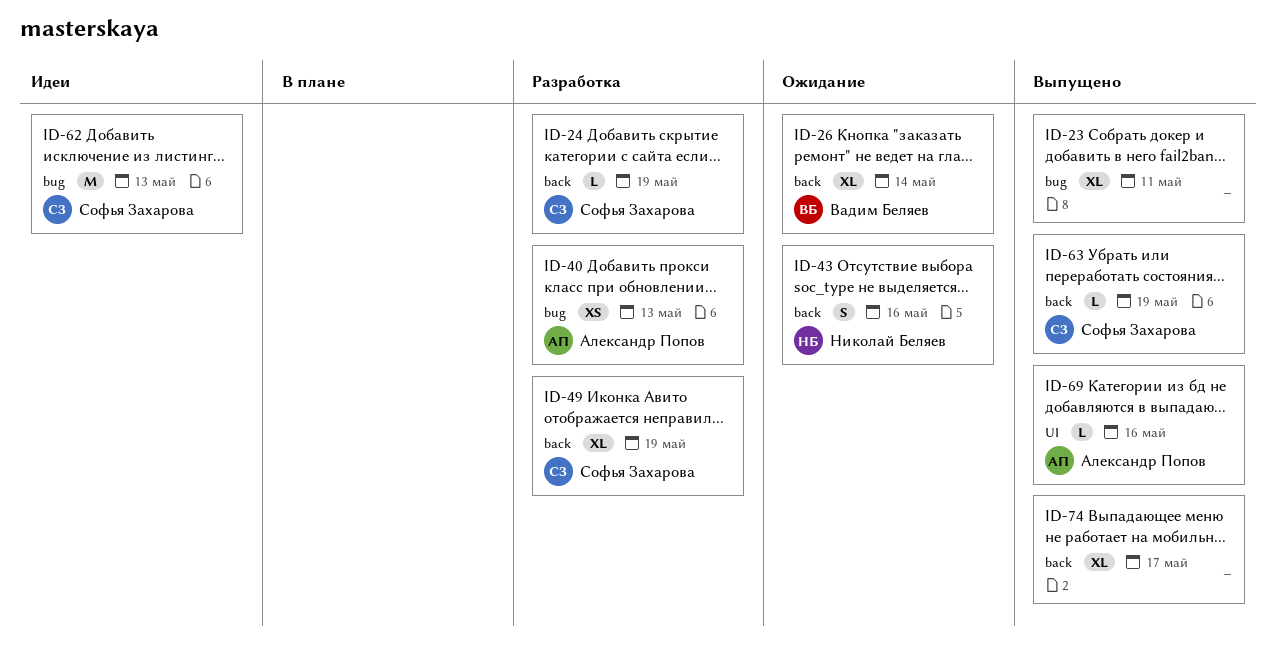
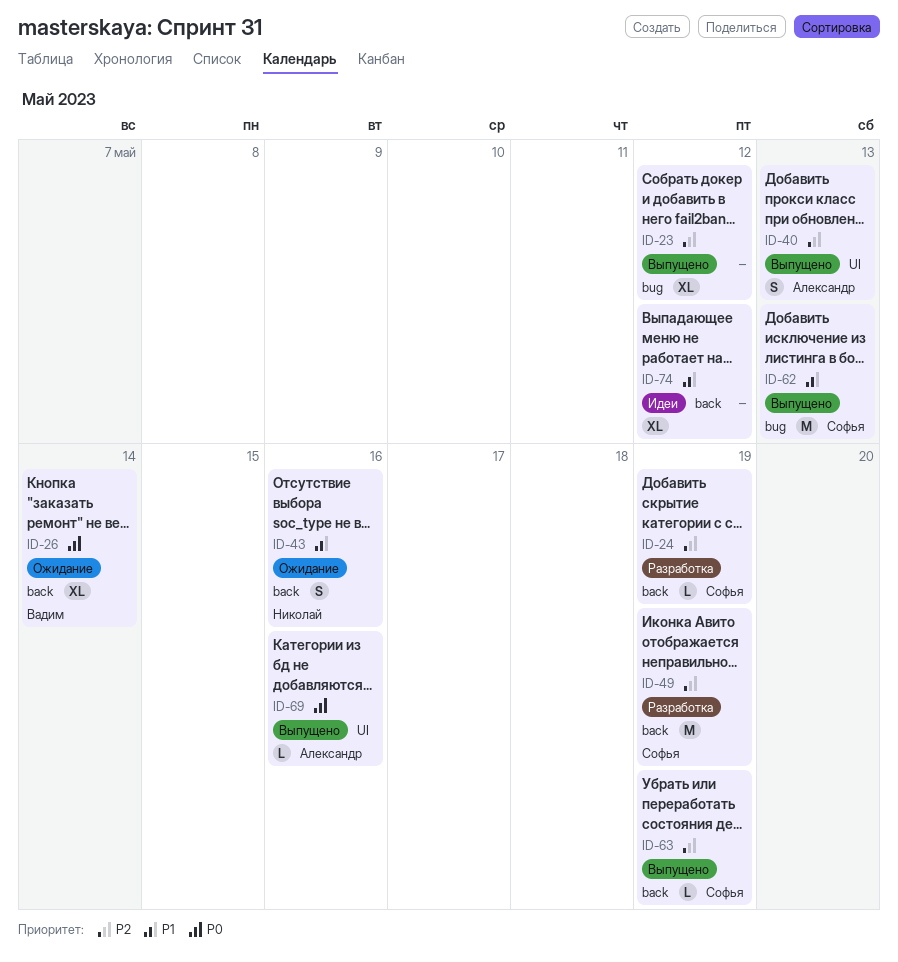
ID-23, due: May 11 -> May 12
ID-40, status: Разработка -> Выпущено
ID-40, label: bug -> UI
ID-40, estimate: XS -> S
ID-49, estimate: XL -> M
ID-62, status: Идеи -> Выпущено
ID-74, status: Выпущено -> Идеи
ID-74, due: May 17 -> May 12

